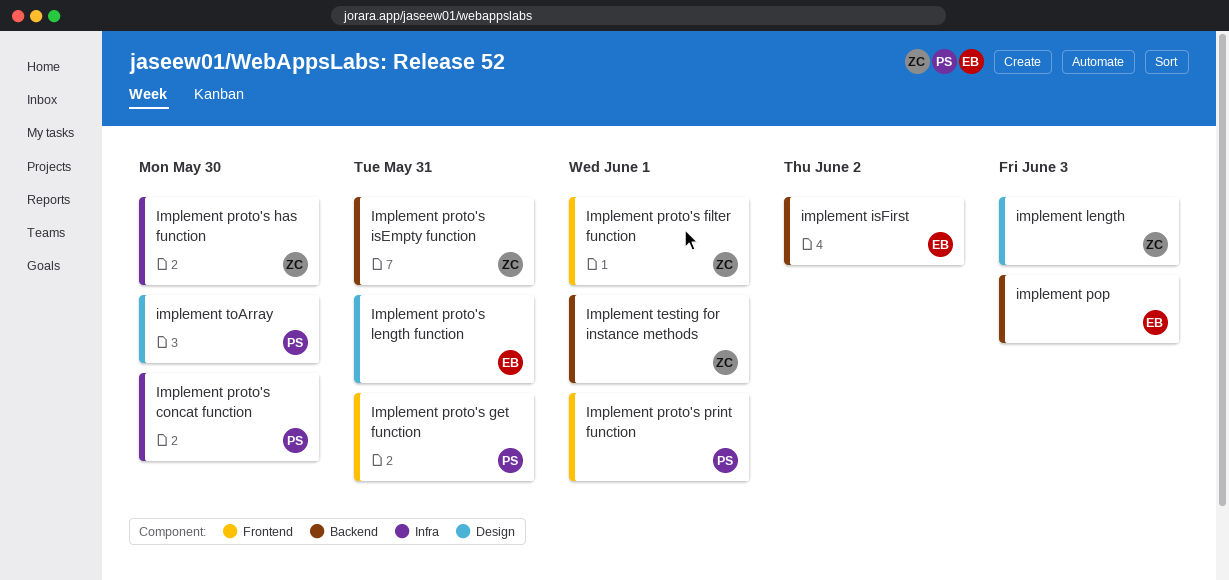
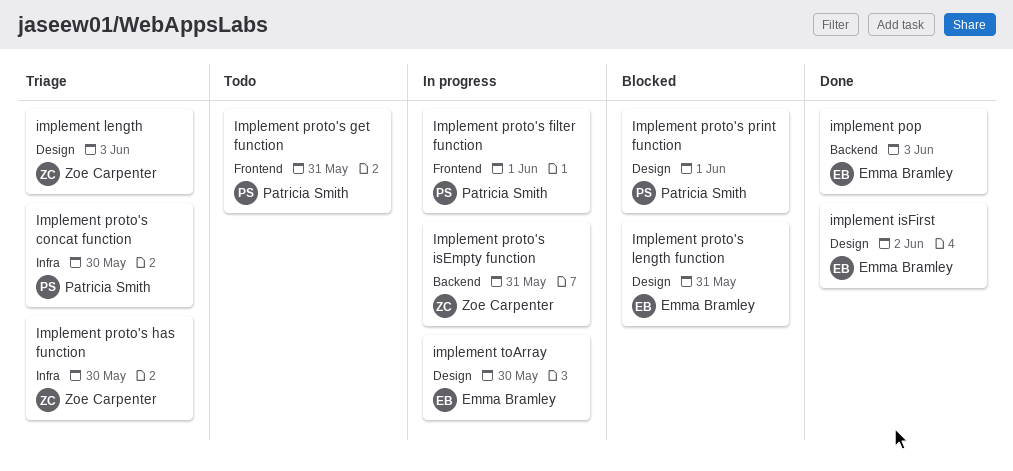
implement isFirst, label: Backend -> Design
Implement proto's filter function, owner: Zoe Carpenter -> Patricia Smith
Implement proto's print function, label: Frontend -> Design
Implement testing for instance methods: present -> none
implement toArray, owner: Patricia Smith -> Emma Bramley

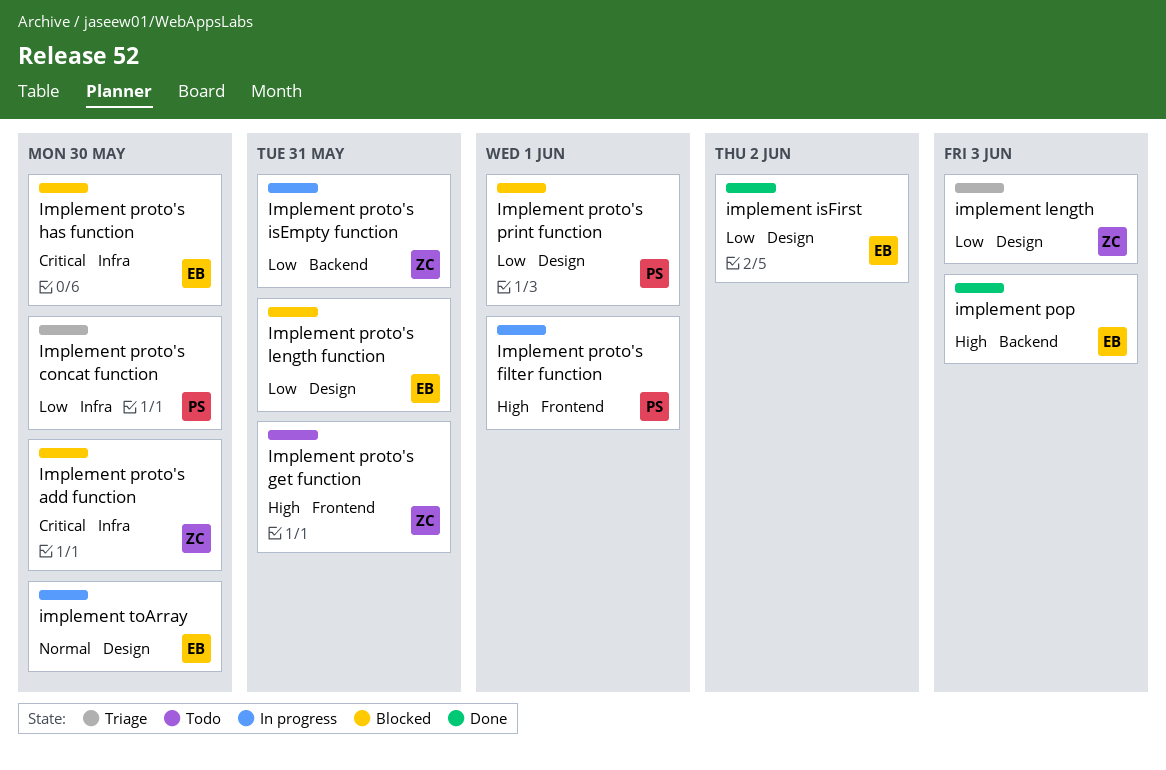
Implement proto's add function: none -> present
Implement proto's get function, owner: Patricia Smith -> Zoe Carpenter
Implement proto's has function, status: Triage -> Blocked
Implement proto's has function, owner: Zoe Carpenter -> Emma Bramley

